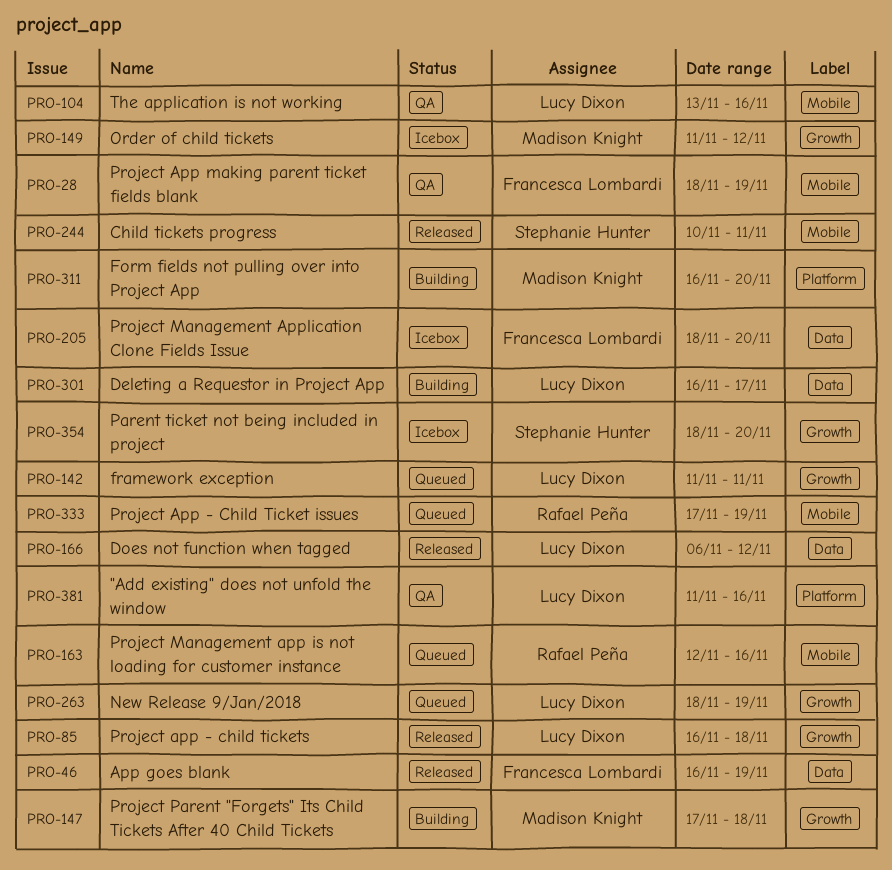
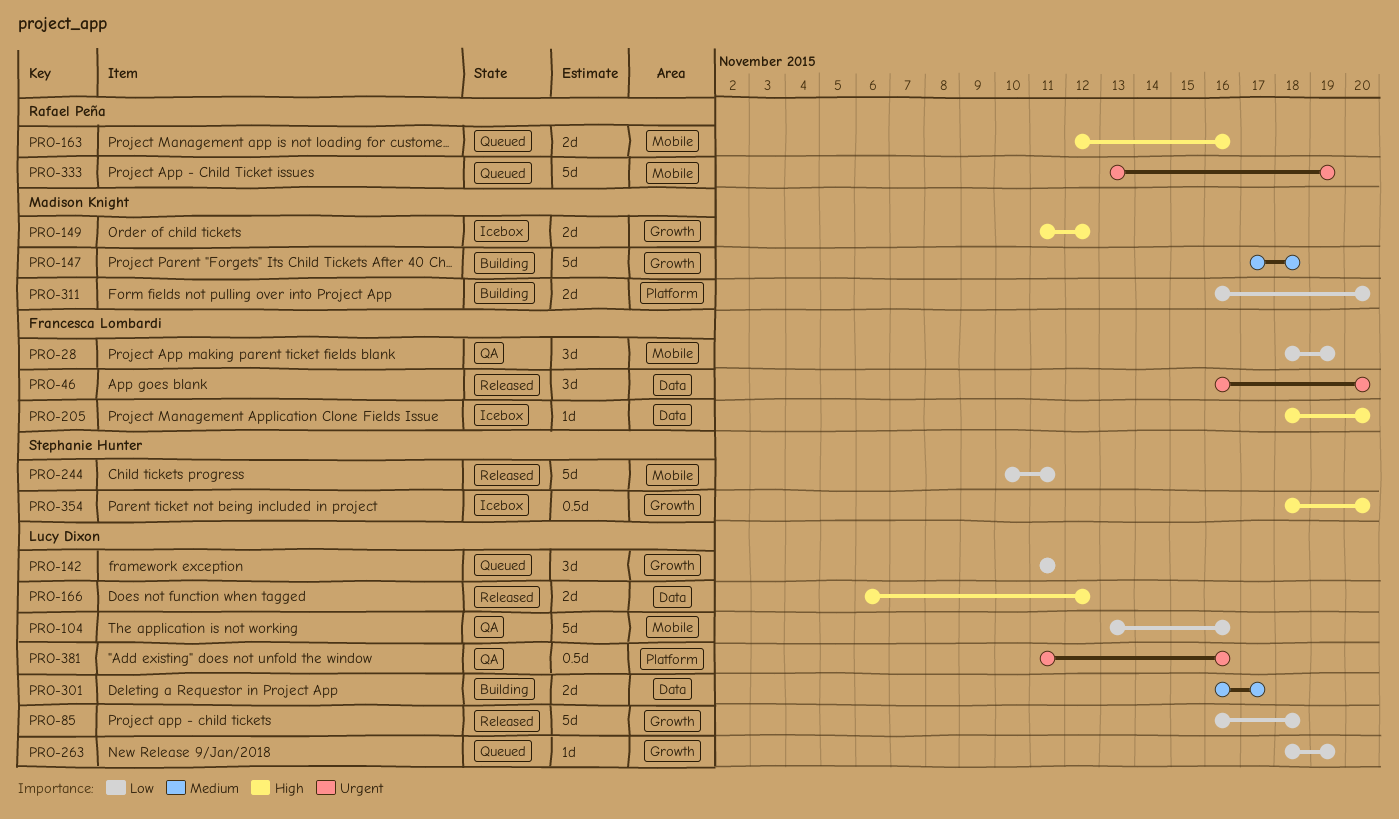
PRO-46, due: Nov 19 -> Nov 20
PRO-333, start: Nov 17 -> Nov 13

